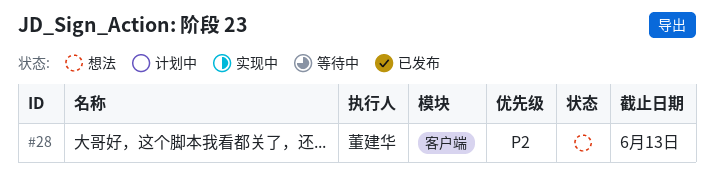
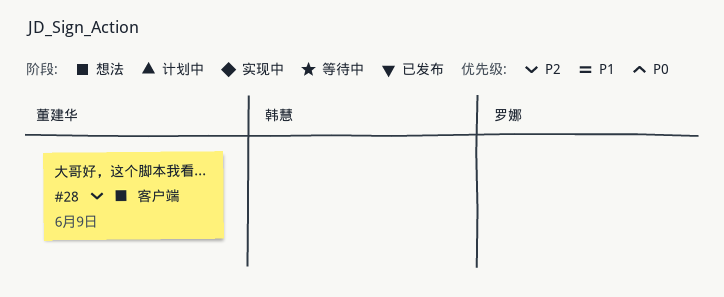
#28, due: Jun 13 -> Jun 9

